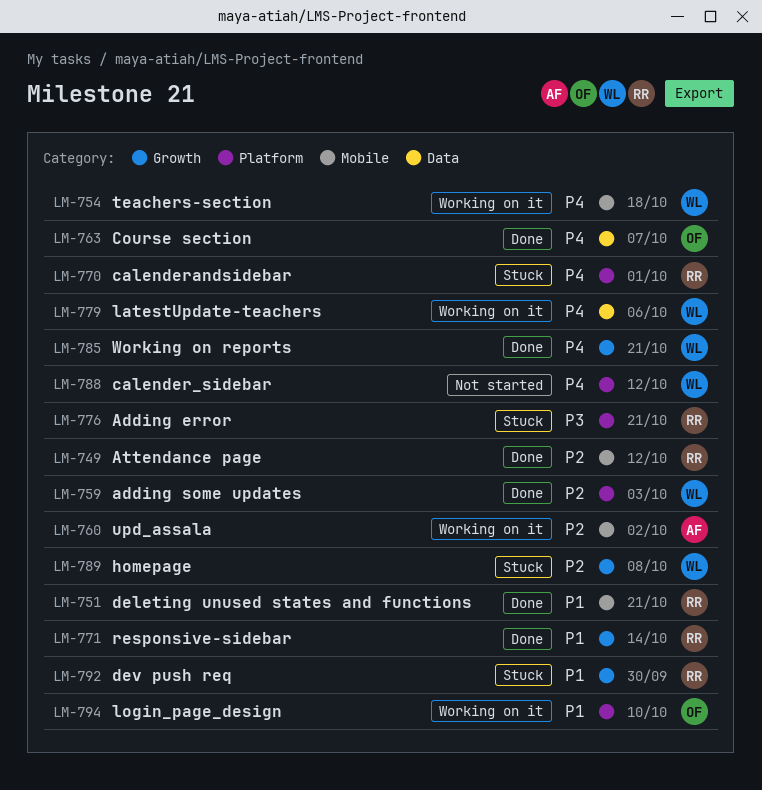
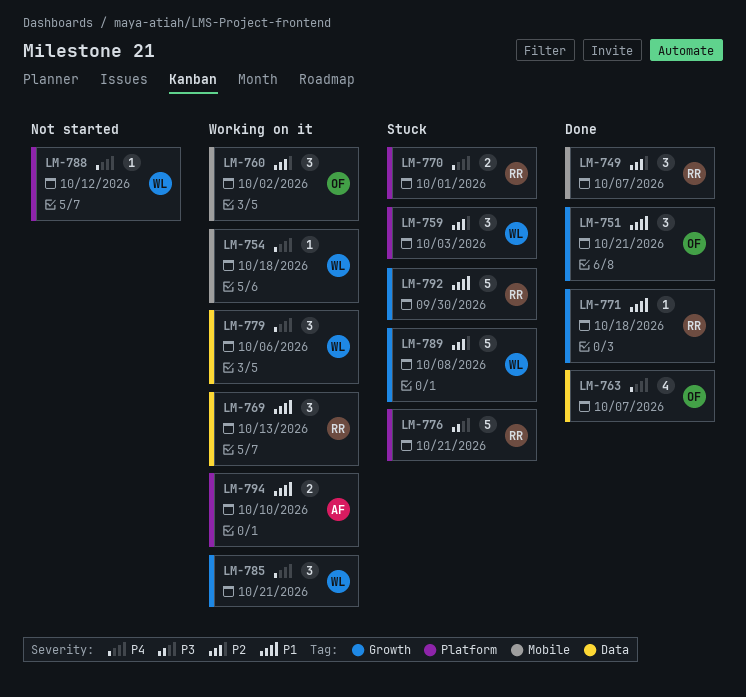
LM-749, due: Oct 12 -> Oct 7
LM-751, owner: RR -> OF
LM-751, label: Mobile -> Growth
LM-759, status: Done -> Stuck
LM-760, owner: AF -> OF
LM-769: none -> present
LM-771, due: Oct 14 -> Oct 18
LM-785, status: Done -> Working on it
LM-794, owner: OF -> AF

